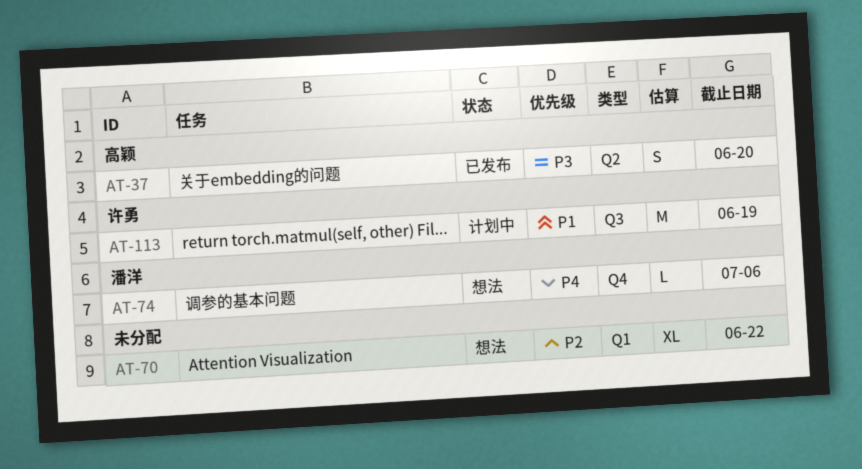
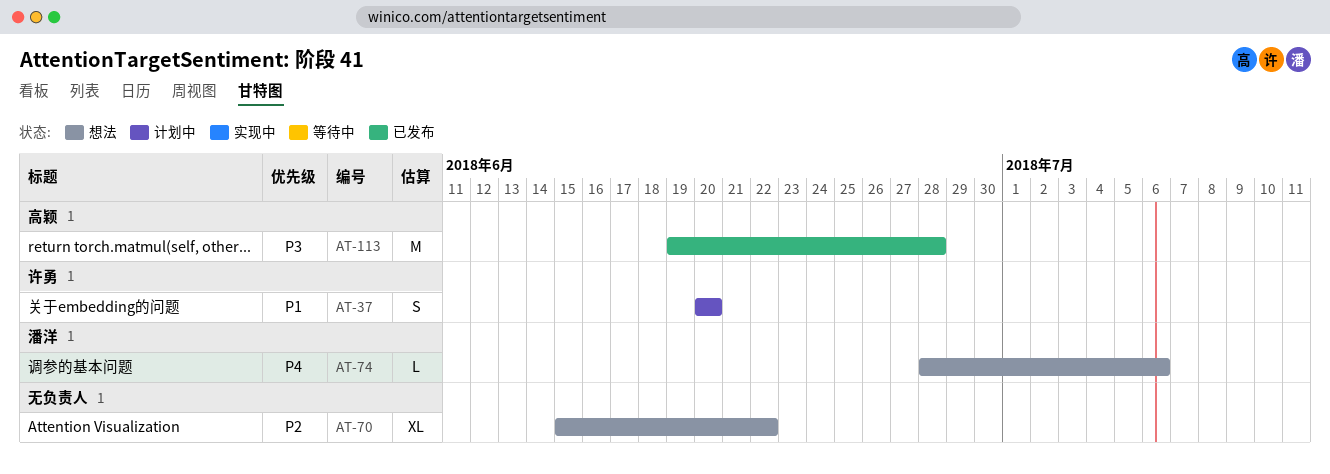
AT-37, status: 已发布 -> 计划中
AT-37, owner: 高颖 -> 许勇
AT-37, priority: P3 -> P1
AT-113, status: 计划中 -> 已发布
AT-113, owner: 许勇 -> 高颖
AT-113, priority: P1 -> P3
AT-113, due: Jun 19 -> Jun 28

